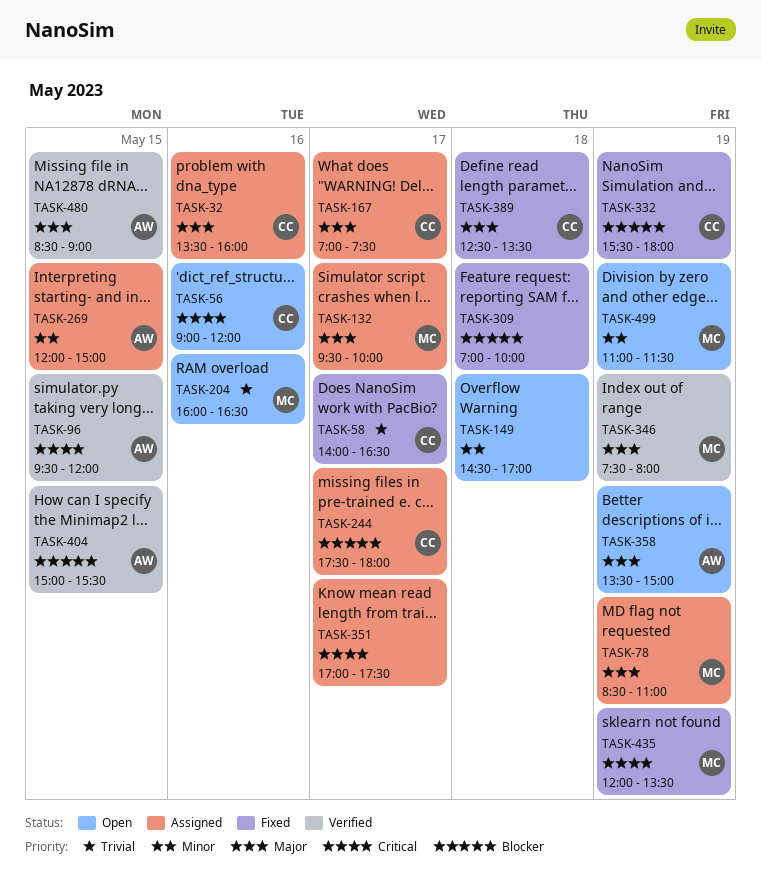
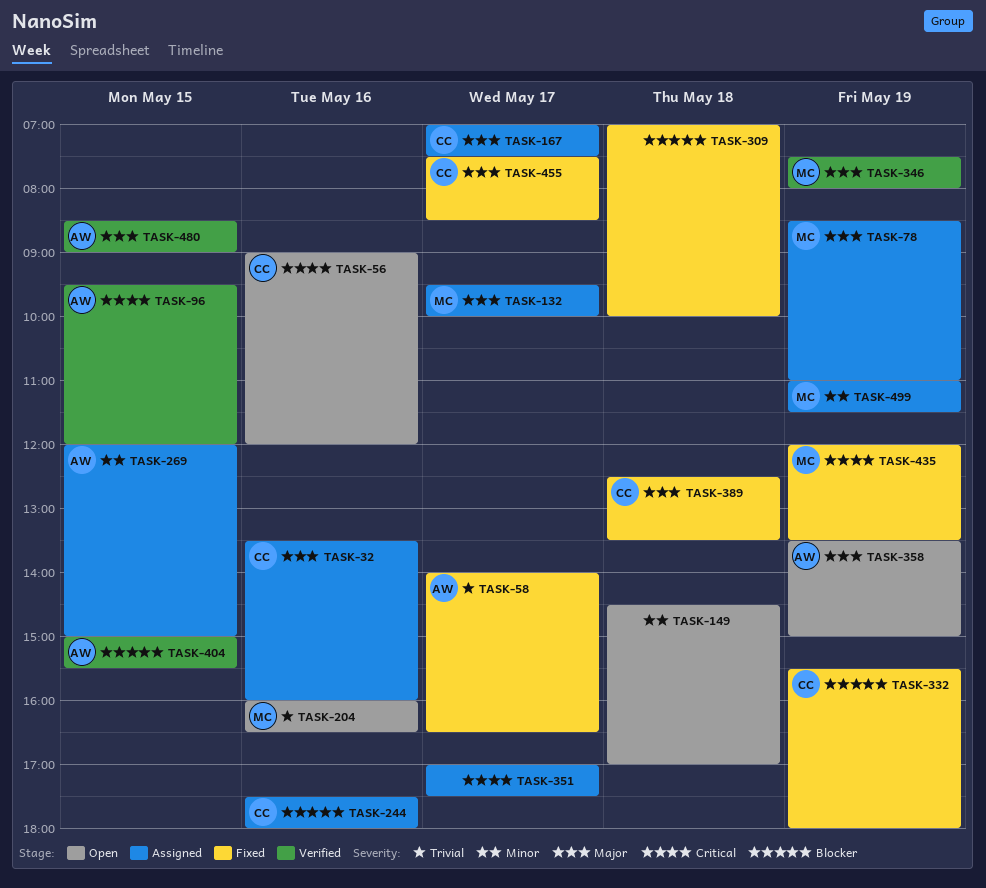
TASK-58, owner: CC -> AW
TASK-244, day: May 17 -> May 16
TASK-455: none -> present
TASK-499, status: Open -> Assigned

